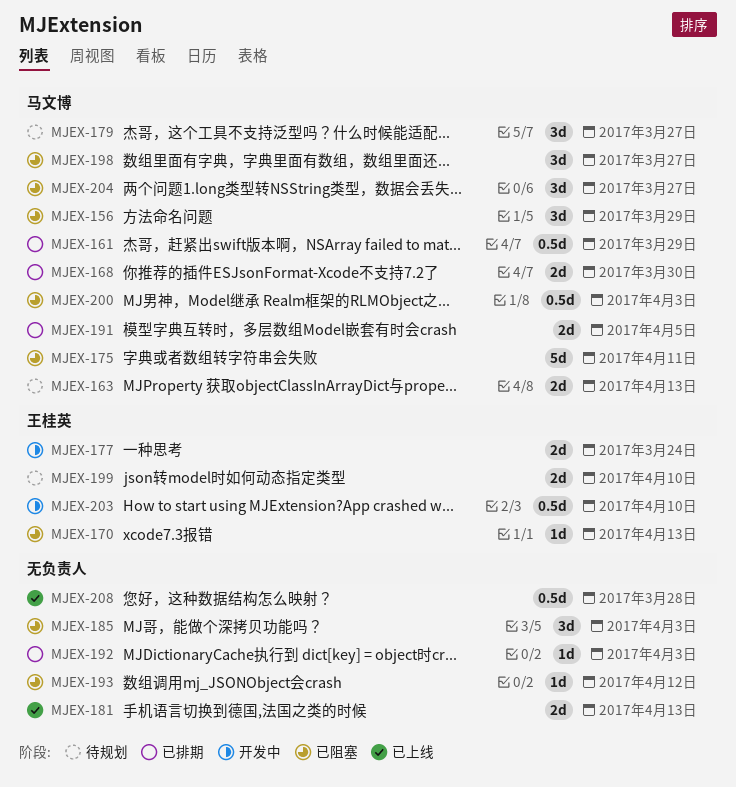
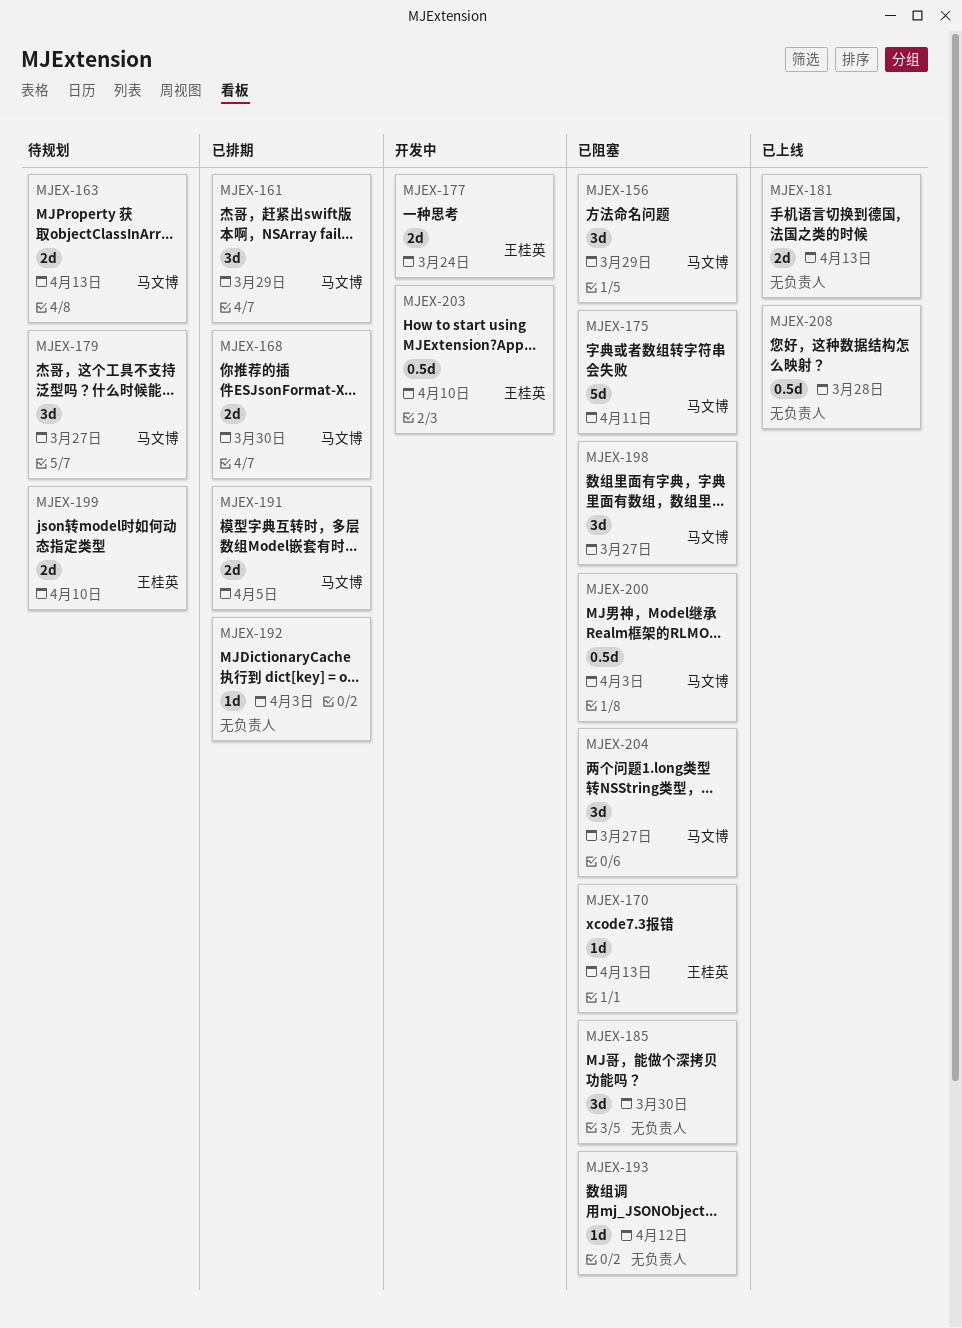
MJEX-161, estimate: 0.5d -> 3d
MJEX-185, due: Apr 3 -> Mar 30

